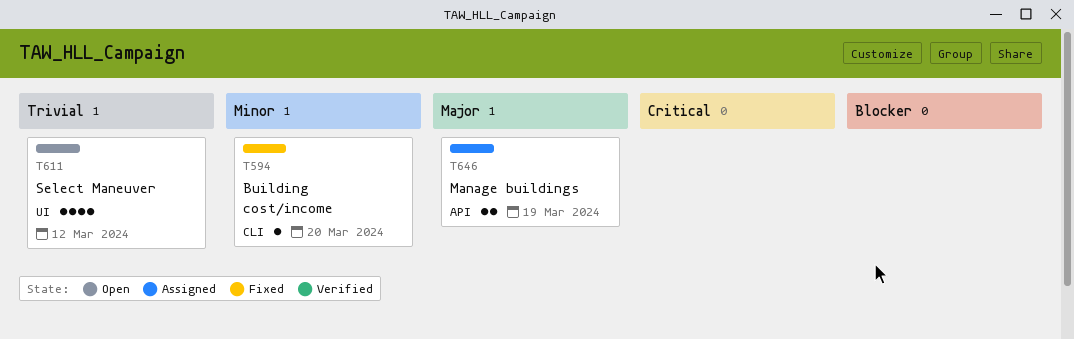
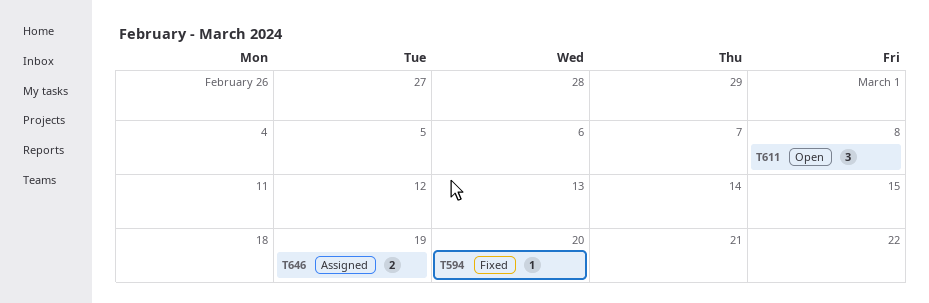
T611, estimate: 4 -> 3
T611, due: Mar 12 -> Mar 8

